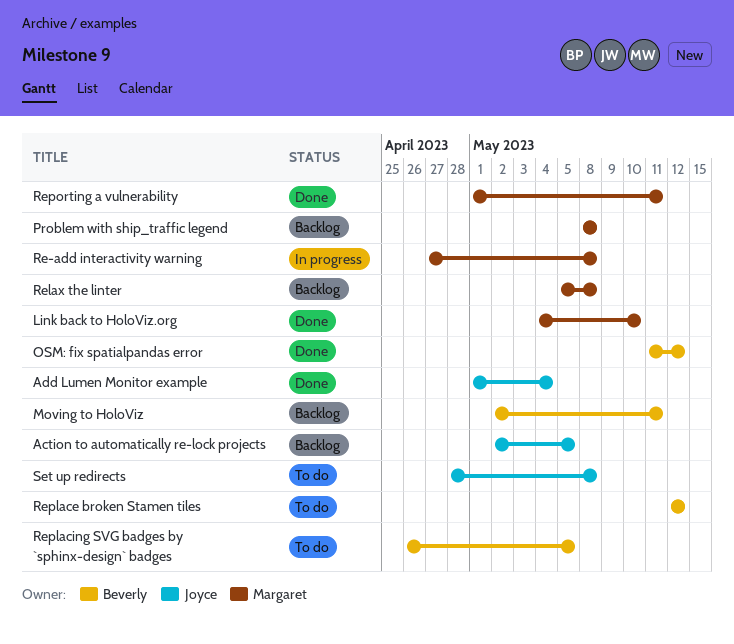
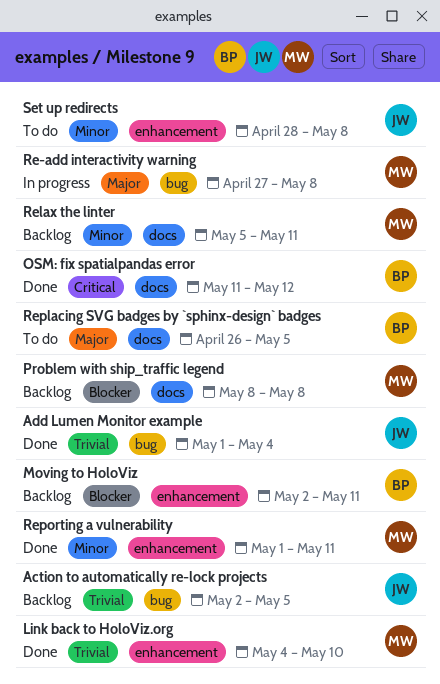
Relax the linter, due: May 8 -> May 11
Replace broken Stamen tiles: present -> none

